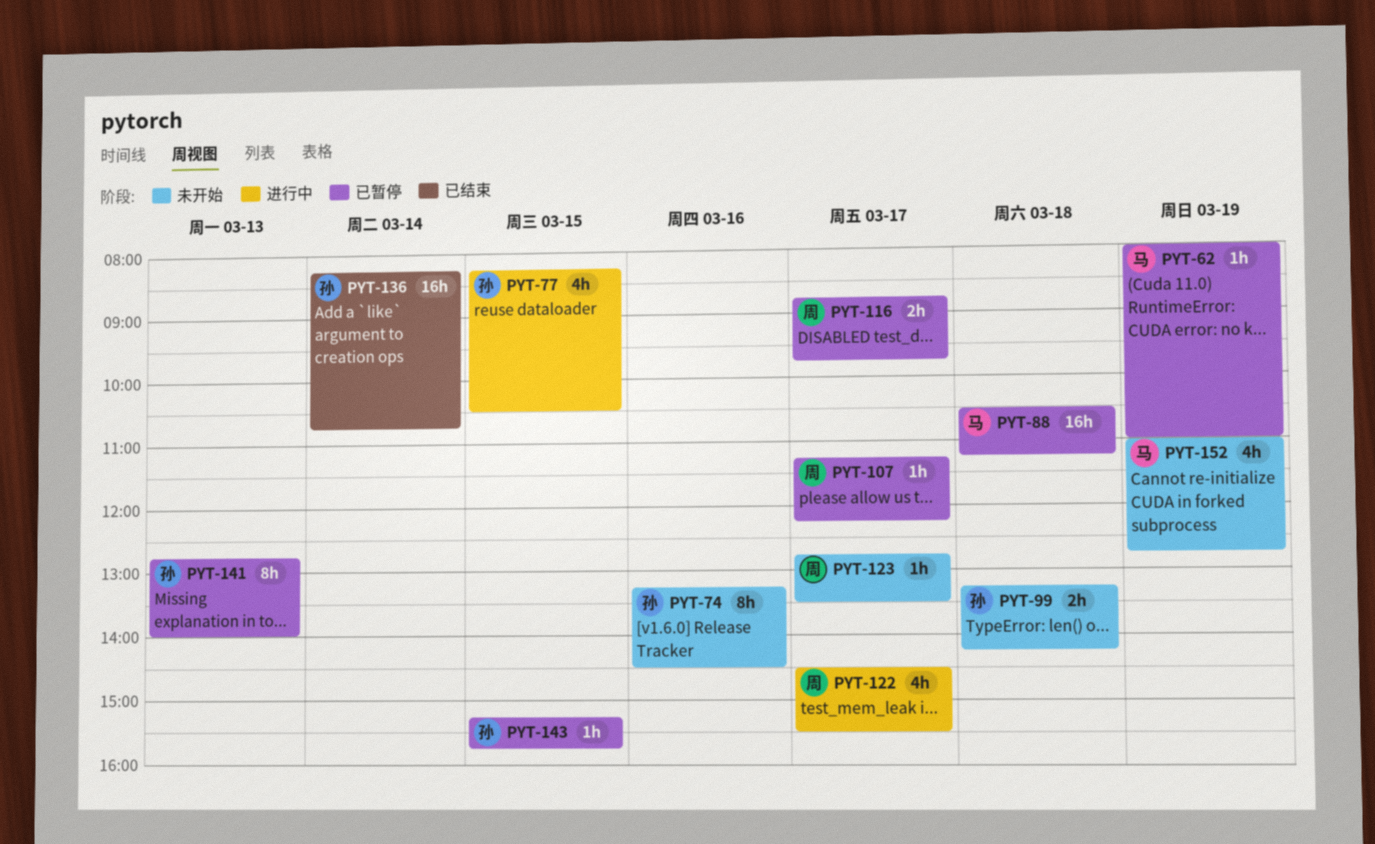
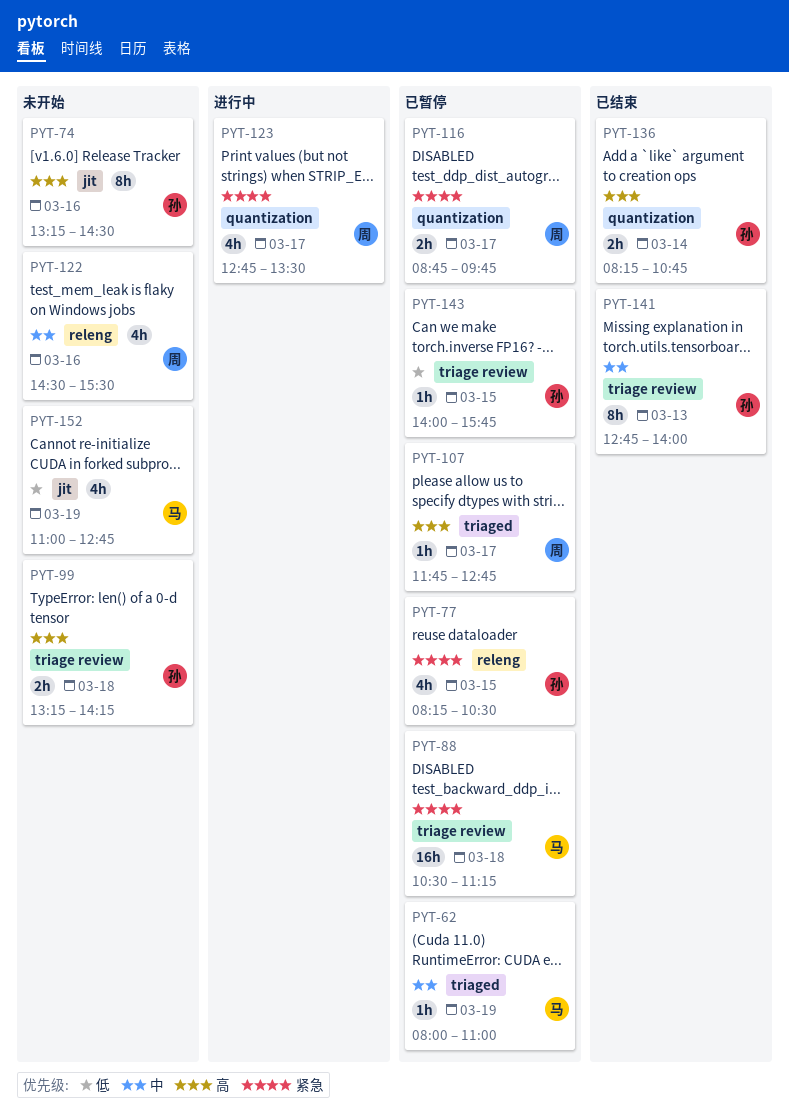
PYT-77, status: 进行中 -> 已暂停
PYT-107, begins: 11:15 -> 11:45
PYT-107, ends: 12:15 -> 12:45
PYT-122, status: 进行中 -> 未开始
PYT-122, day: Mar 17 -> Mar 16
PYT-123, status: 未开始 -> 进行中
PYT-123, estimate: 1h -> 4h
PYT-136, estimate: 16h -> 2h
PYT-141, status: 已暂停 -> 已结束
PYT-143, begins: 15:15 -> 14:00

